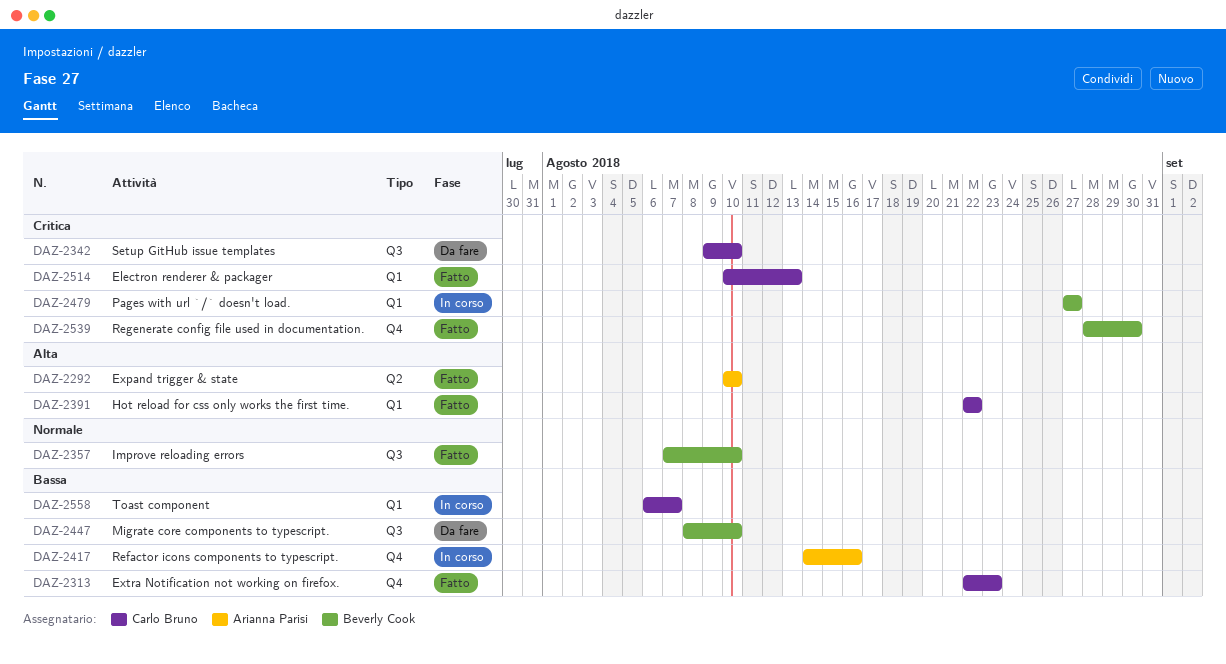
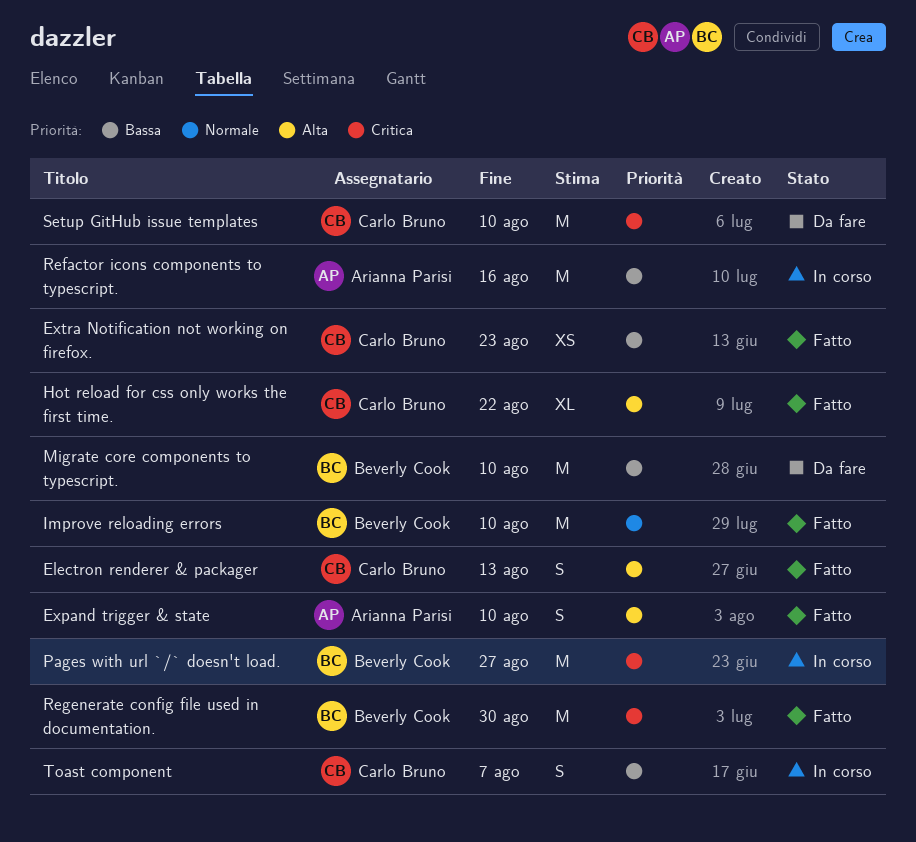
Electron renderer & packager, priority: Critica -> Alta

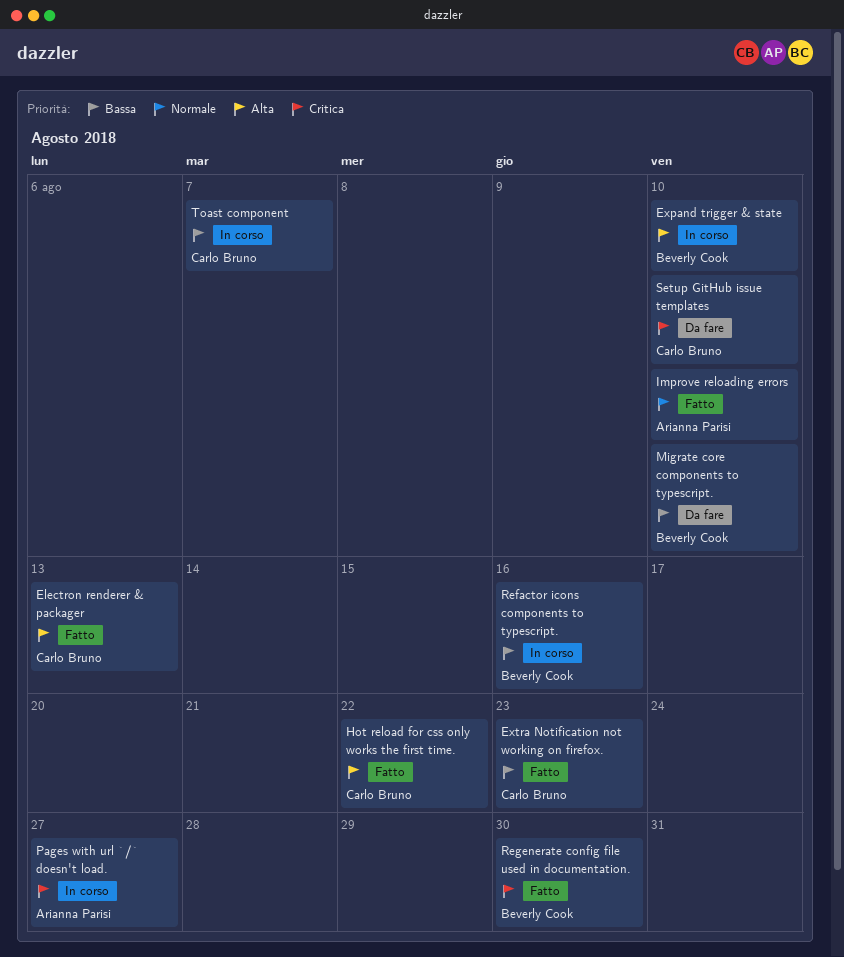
Expand trigger & state, status: Fatto -> In corso
Expand trigger & state, owner: Arianna Parisi -> Beverly Cook
Improve reloading errors, owner: Beverly Cook -> Arianna Parisi
Pages with url `/` doesn't load., owner: Beverly Cook -> Arianna Parisi
Refactor icons components to typescript., owner: Arianna Parisi -> Beverly Cook

